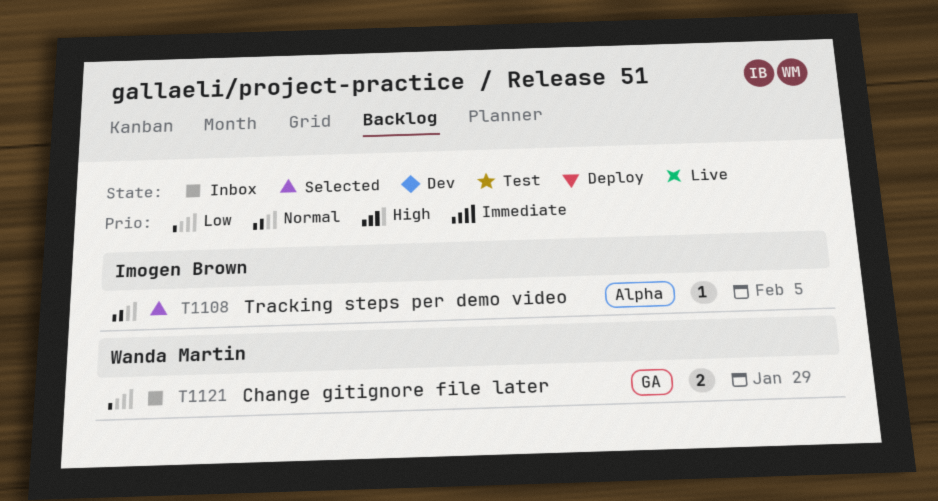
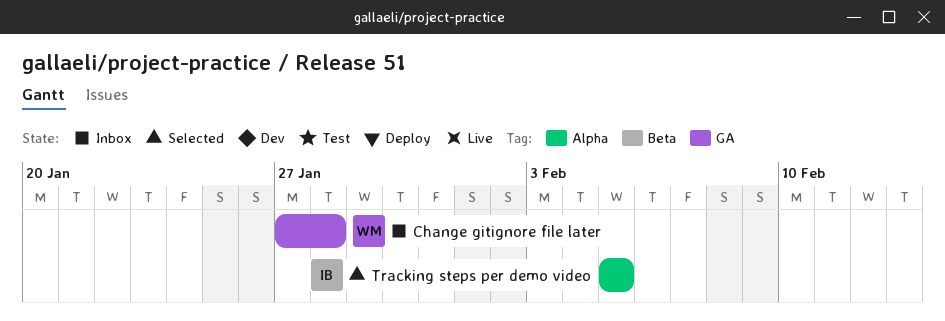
Change gitignore file later, due: Jan 29 -> Jan 28

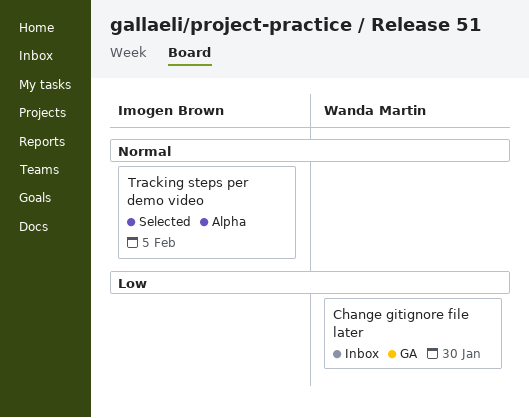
Change gitignore file later, due: Jan 28 -> Jan 30

